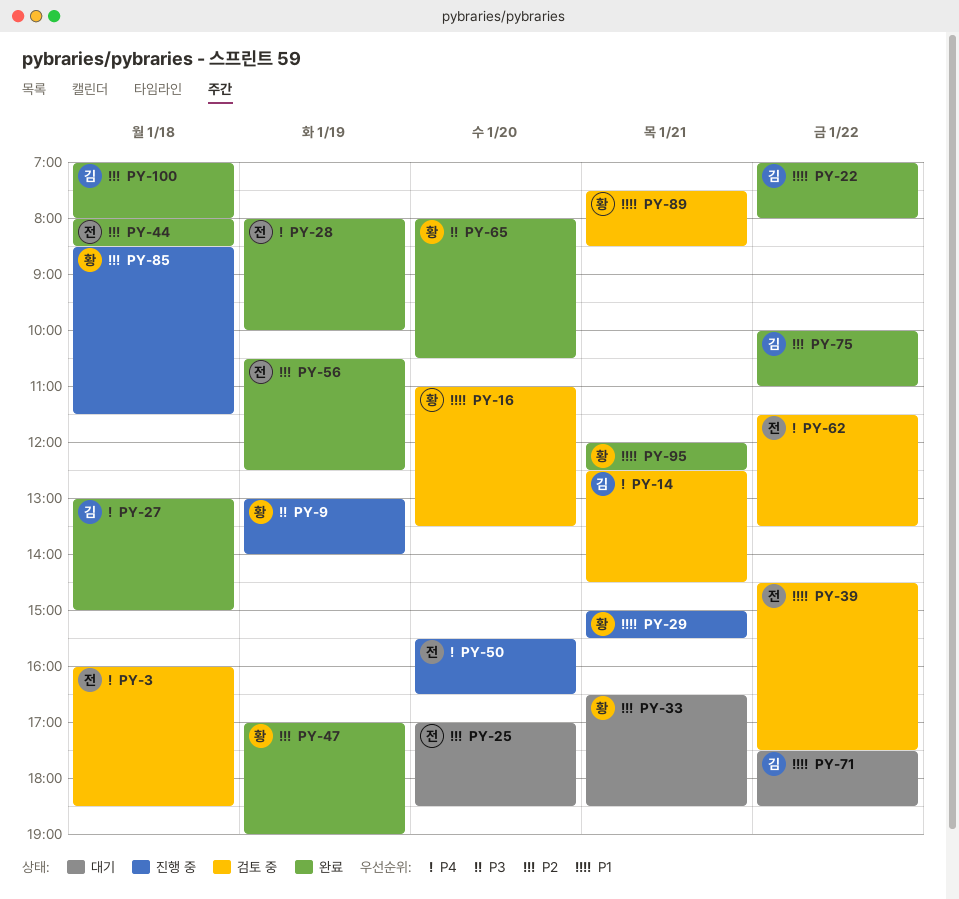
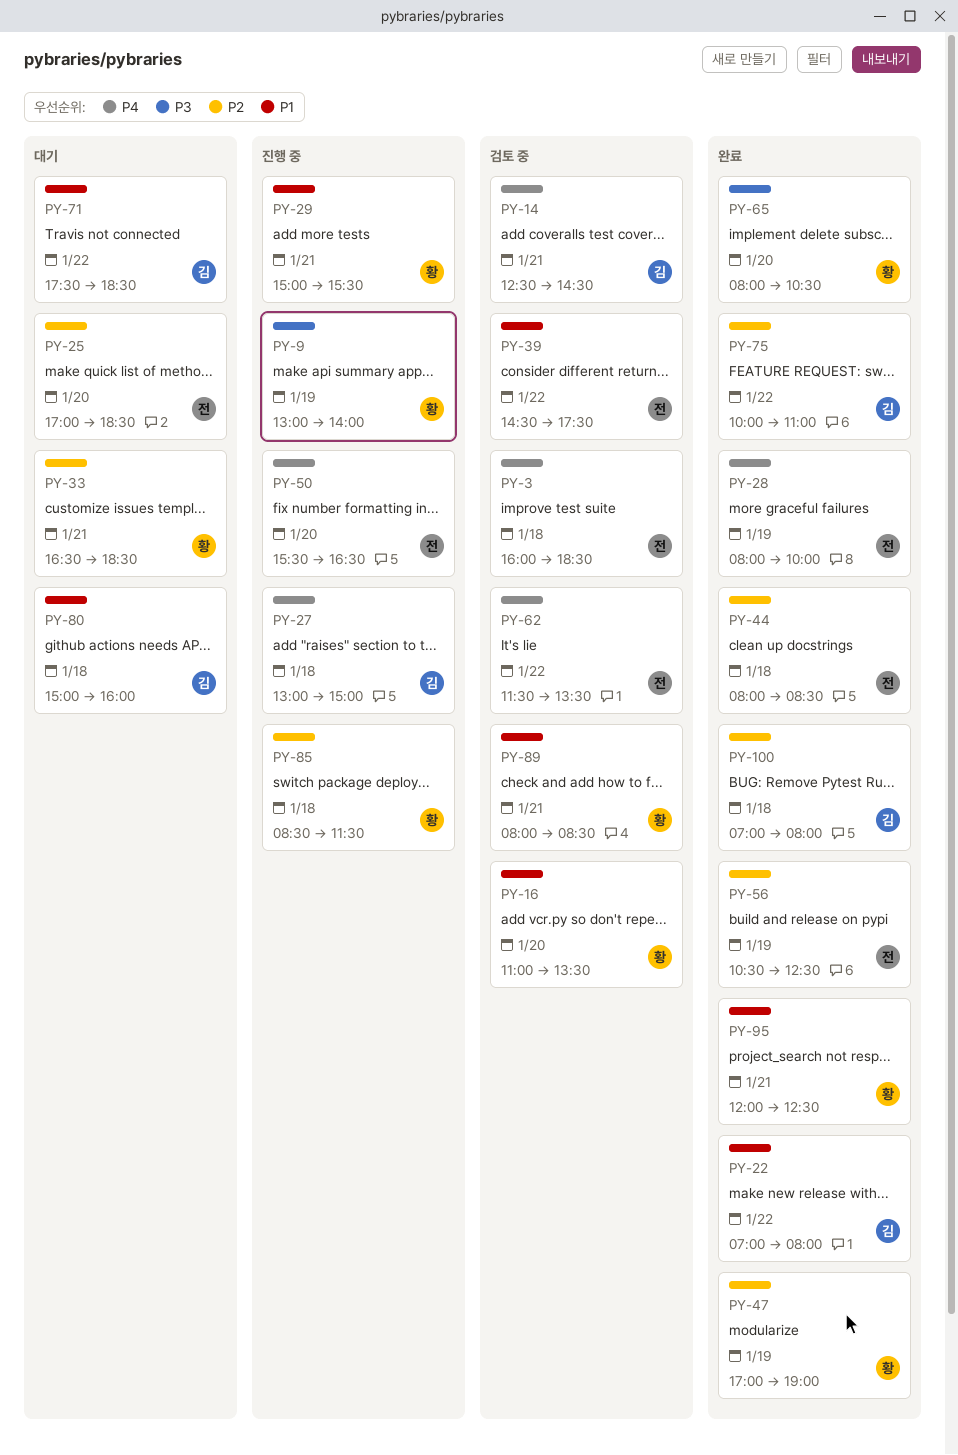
PY-27, status: 완료 -> 진행 중
PY-80: none -> present
PY-89, begins: 07:30 -> 08:00

